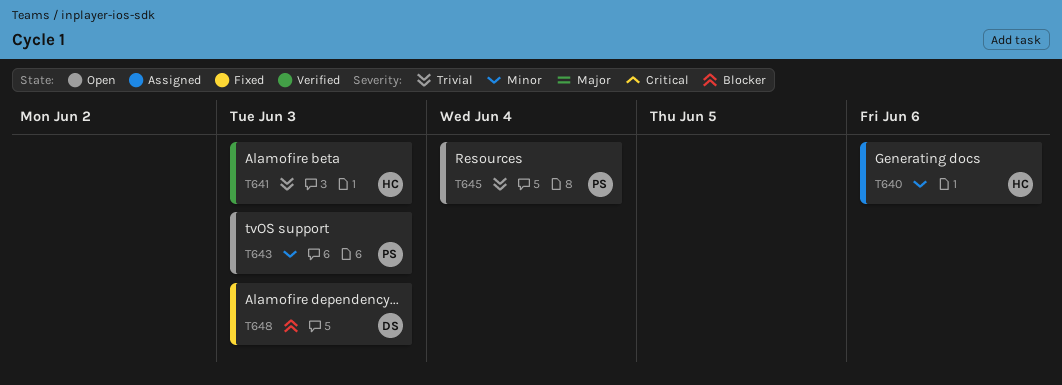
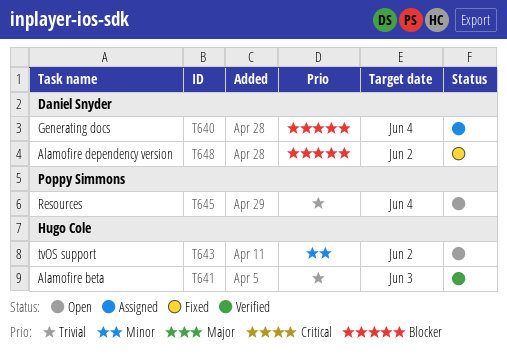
T640, owner: Hugo Cole -> Daniel Snyder
T640, priority: Minor -> Blocker
T640, due: Jun 6 -> Jun 4
T643, owner: Poppy Simmons -> Hugo Cole
T643, due: Jun 3 -> Jun 2
T648, due: Jun 3 -> Jun 2

